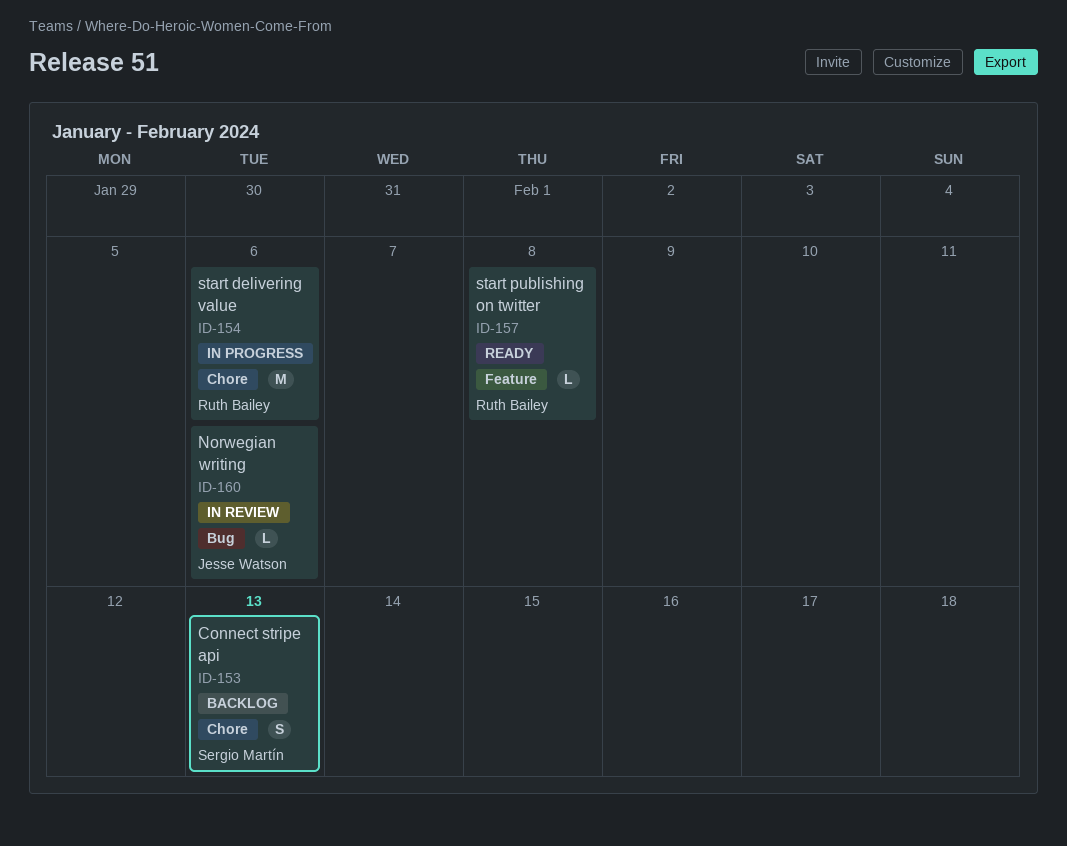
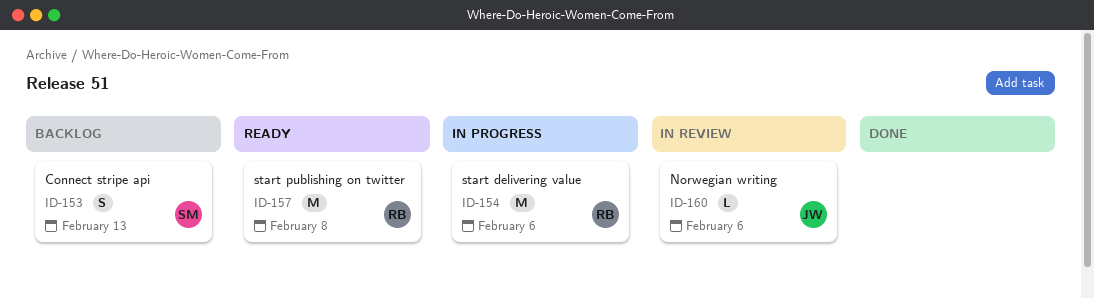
ID-157, estimate: L -> M

